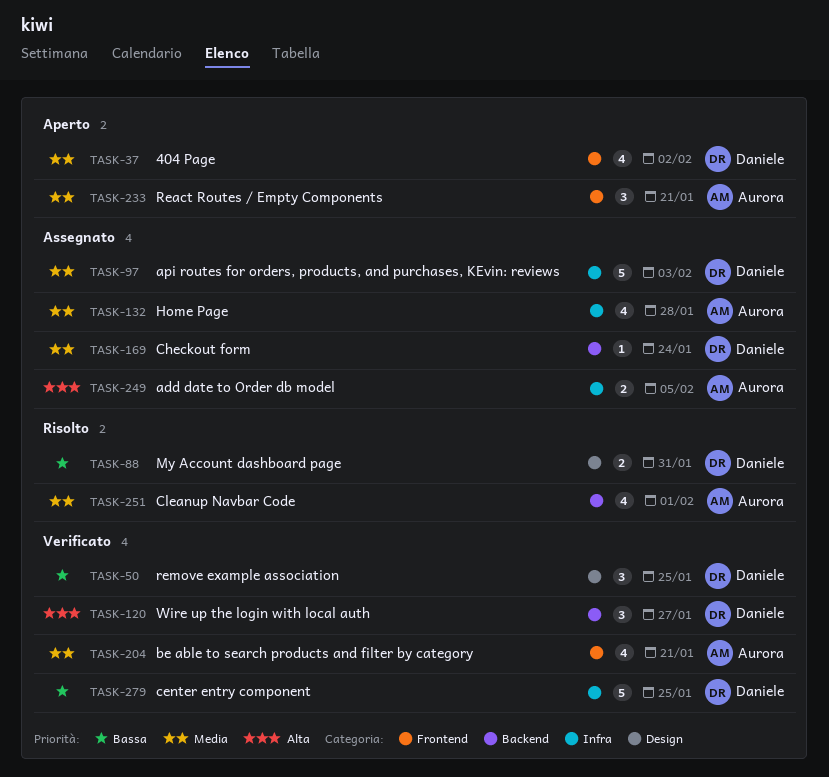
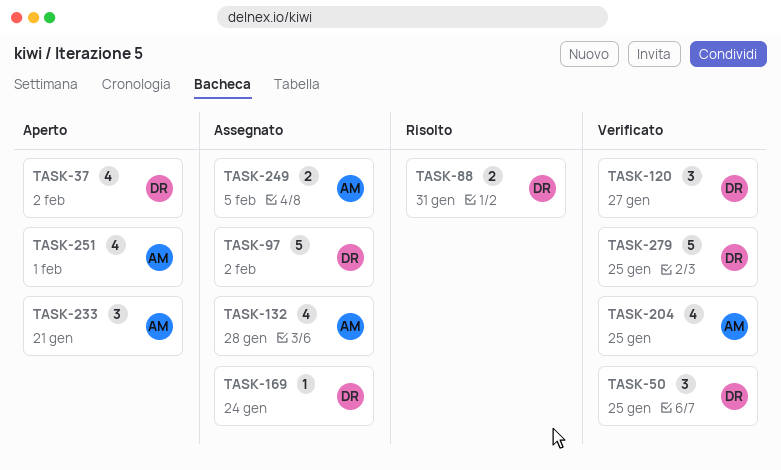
TASK-97, due: Feb 3 -> Feb 2
TASK-204, due: Jan 21 -> Jan 25
TASK-251, status: Risolto -> Aperto

